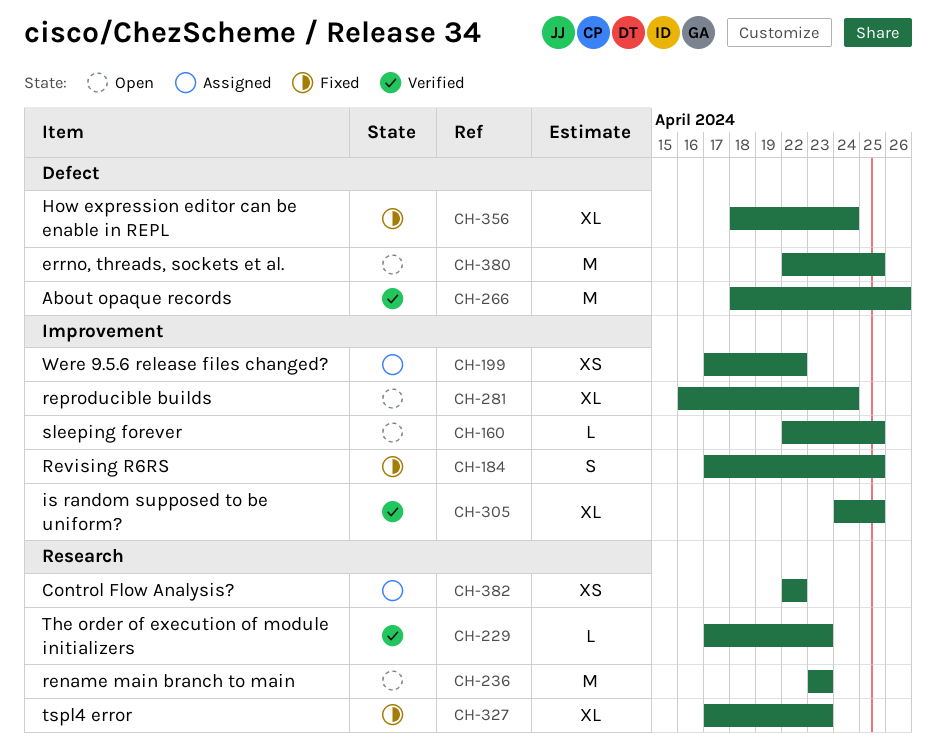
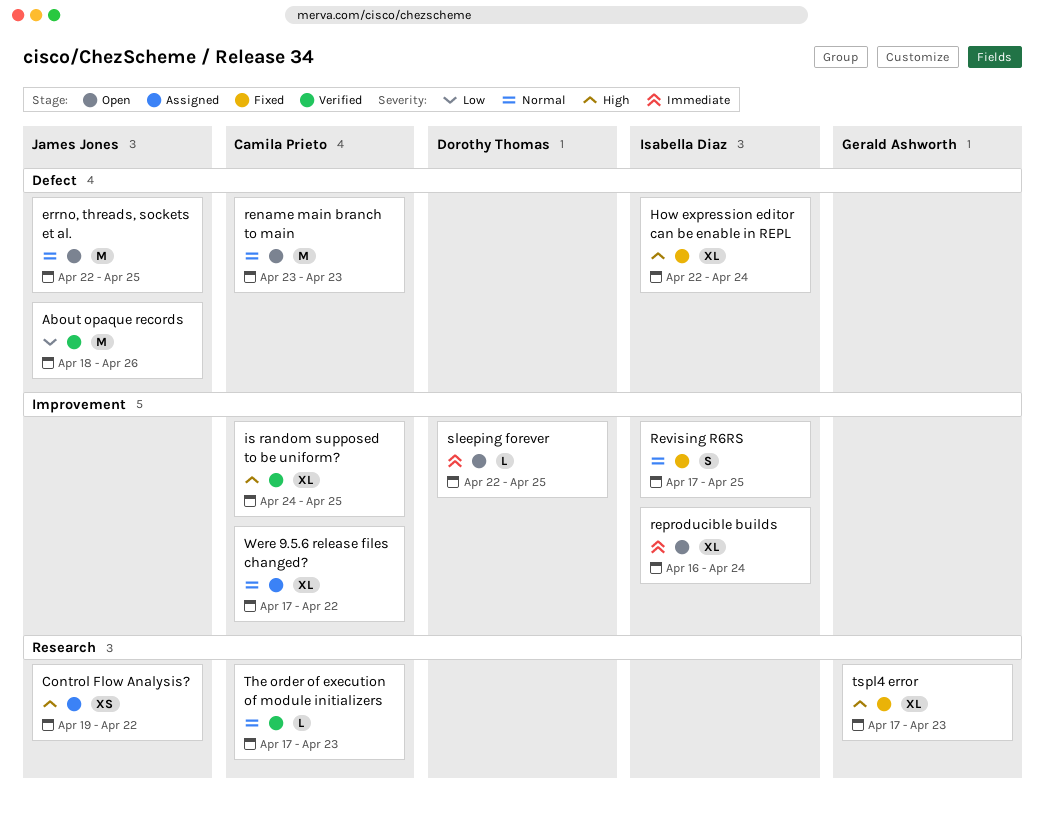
Control Flow Analysis?, start: Apr 22 -> Apr 19
How expression editor can be enable in REPL, start: Apr 18 -> Apr 22
rename main branch to main, label: Research -> Defect
Were 9.5.6 release files changed?, estimate: XS -> XL

